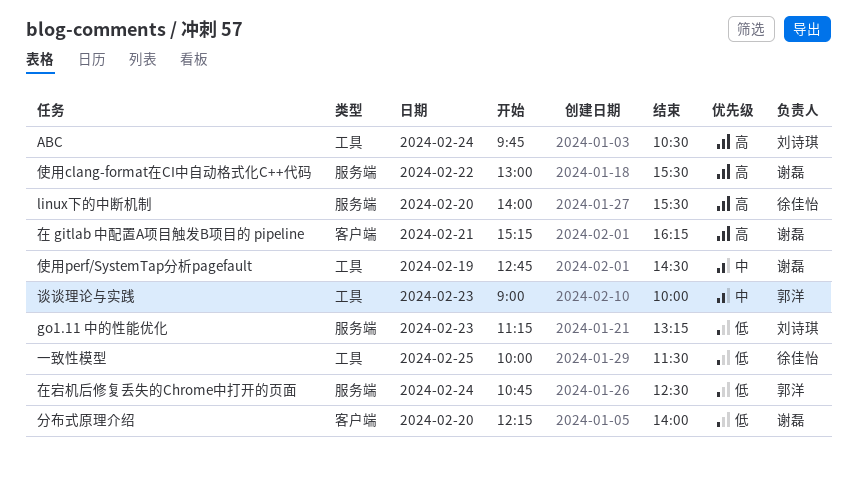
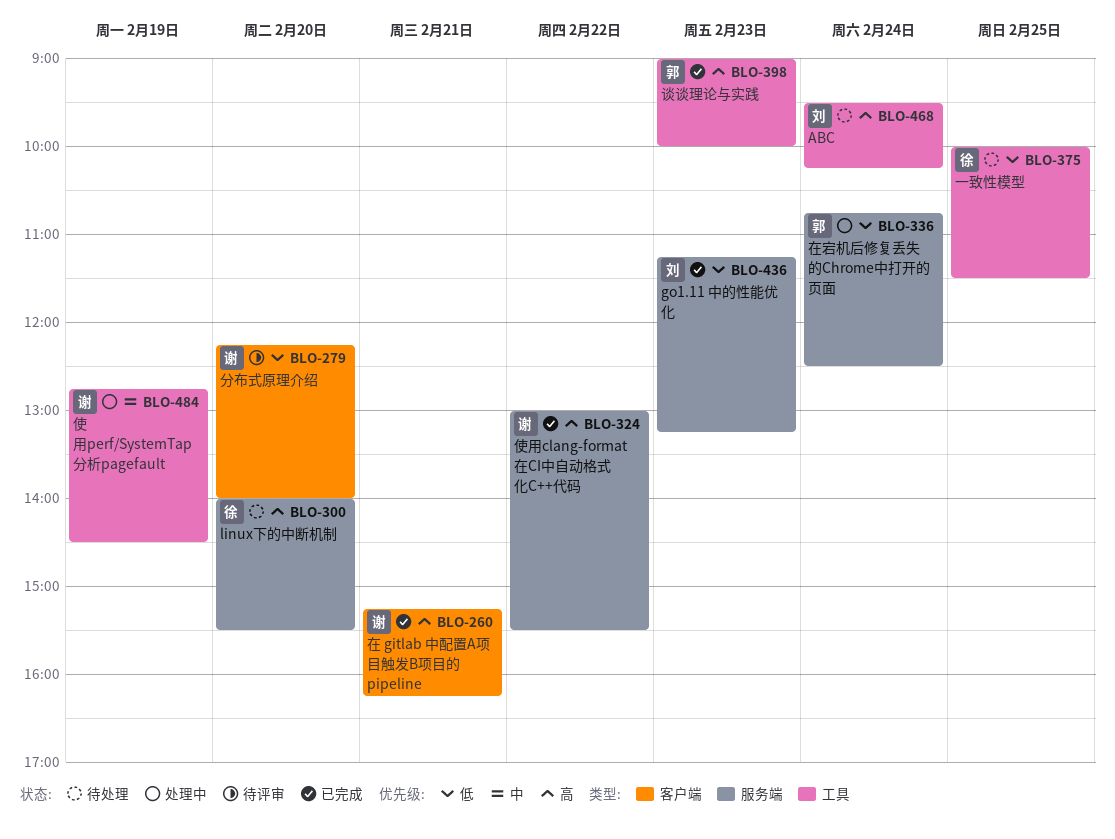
ABC, begins: 09:45 -> 09:30
ABC, ends: 10:30 -> 10:15
谈谈理论与实践, priority: 中 -> 高

